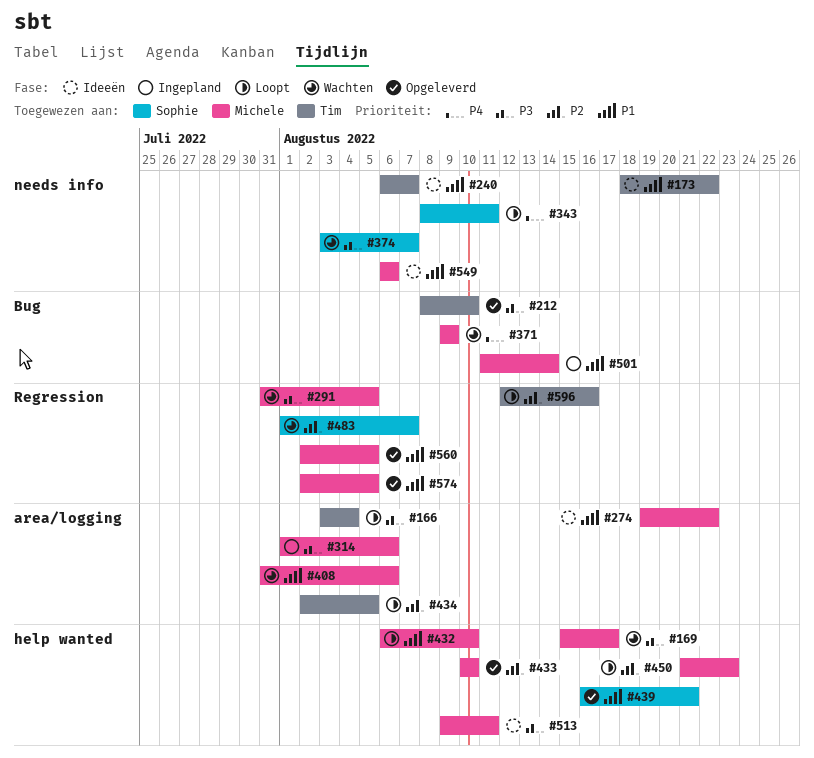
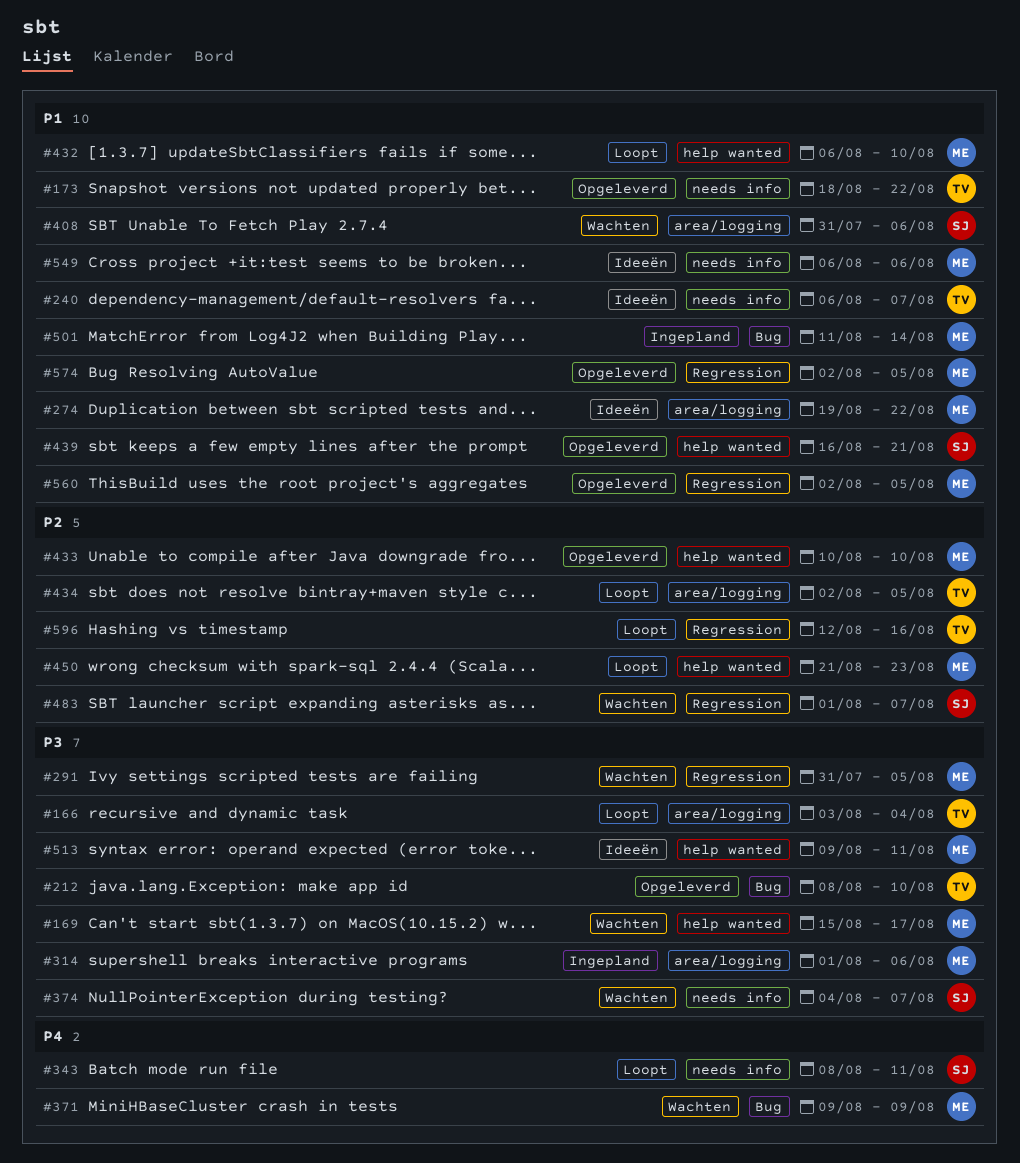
#173, status: Ideeën -> Opgeleverd
#374, start: Aug 3 -> Aug 4
#408, owner: Michele -> Sophie

